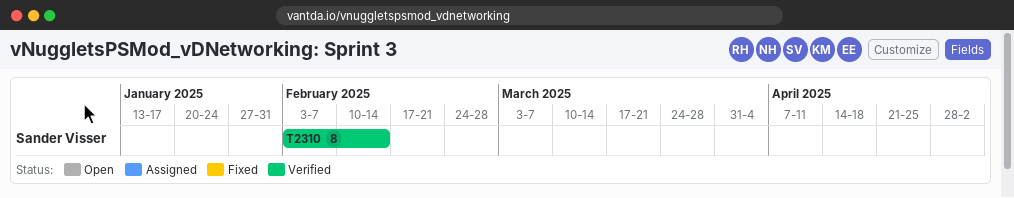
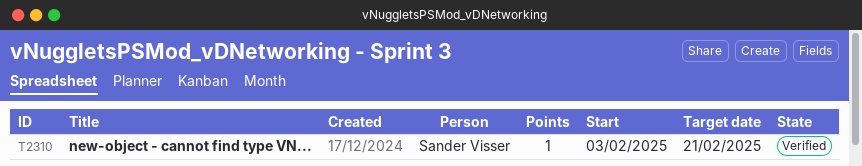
T2310, estimate: 8 -> 1
T2310, due: Feb 14 -> Feb 21

